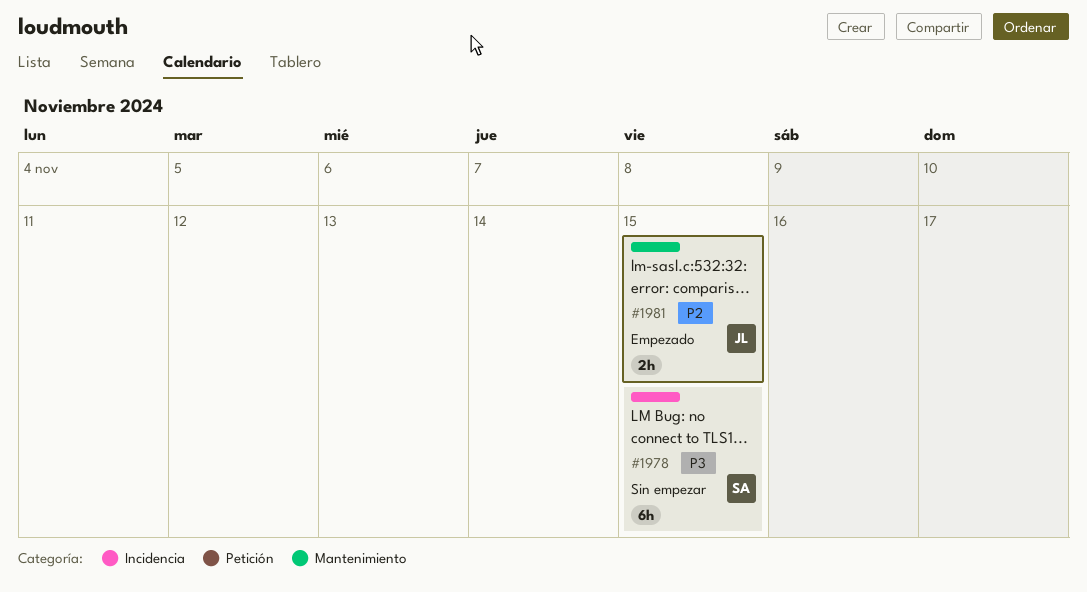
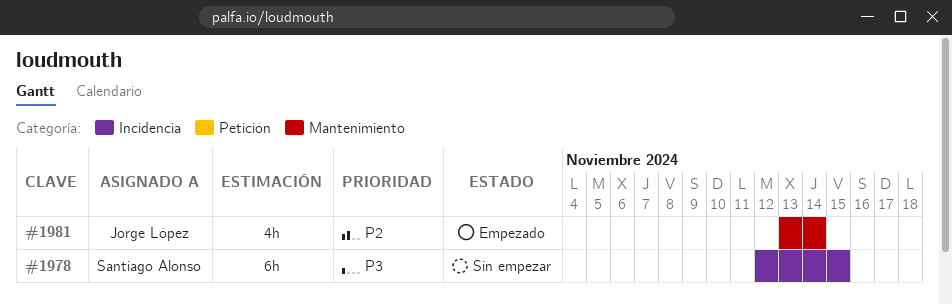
#1981, estimate: 2h -> 4h
#1981, due: Nov 15 -> Nov 14

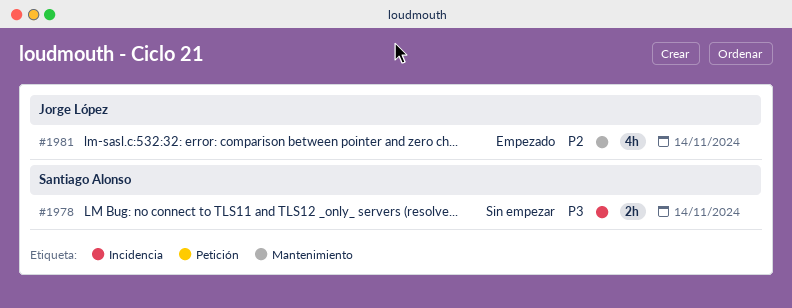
#1978, estimate: 6h -> 2h
#1978, due: Nov 15 -> Nov 14

